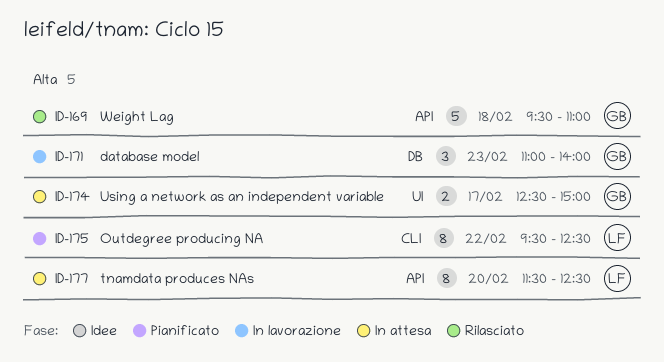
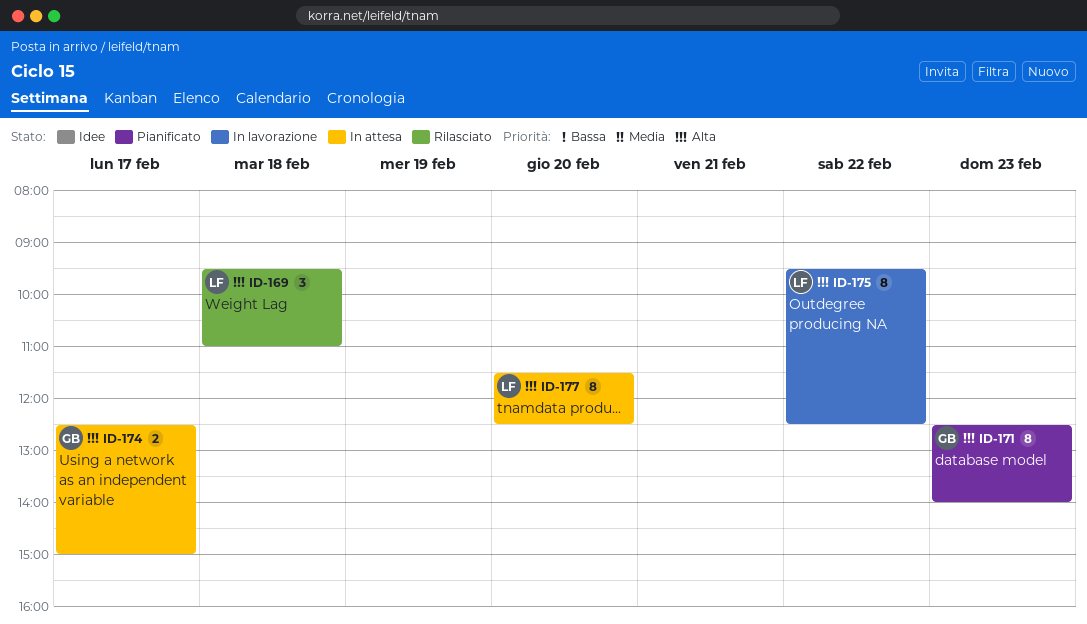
ID-169, owner: GB -> LF
ID-169, estimate: 5 -> 3
ID-171, status: In lavorazione -> Pianificato
ID-171, estimate: 3 -> 8
ID-171, begins: 11:00 -> 12:30
ID-175, status: Pianificato -> In lavorazione

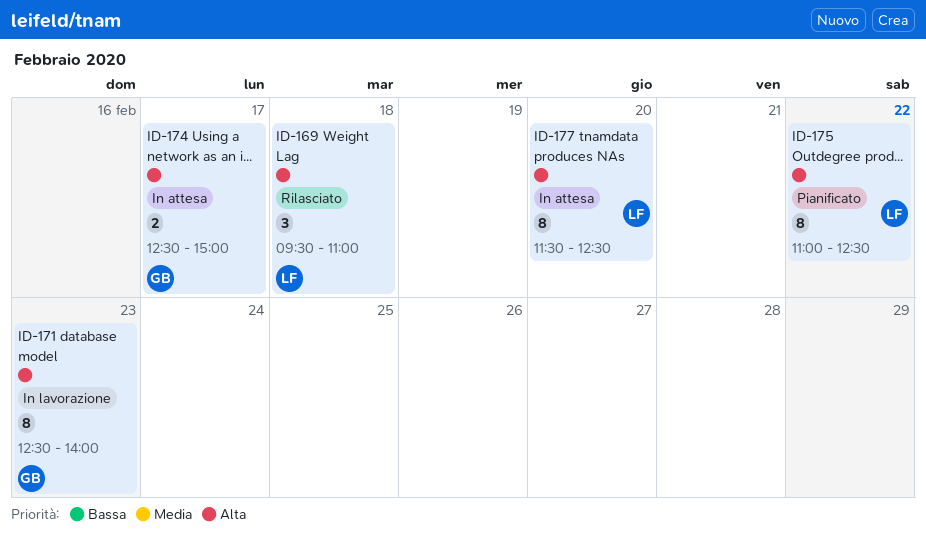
ID-171, status: Pianificato -> In lavorazione
ID-175, status: In lavorazione -> Pianificato
ID-175, begins: 09:30 -> 11:00

